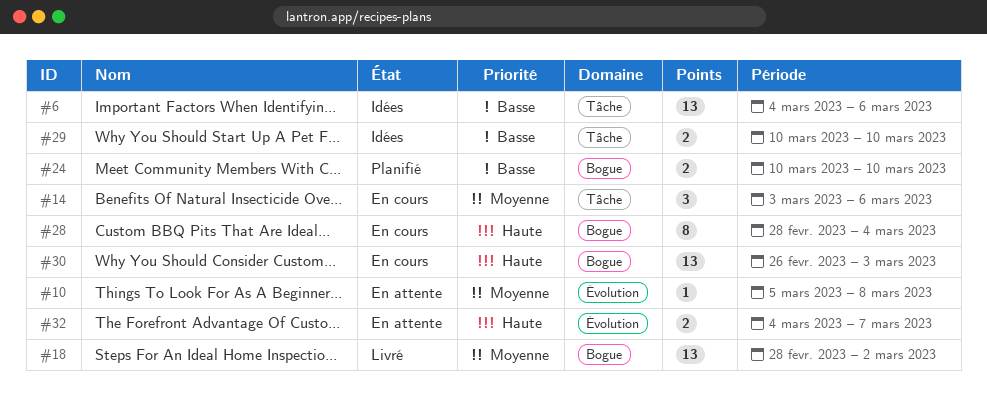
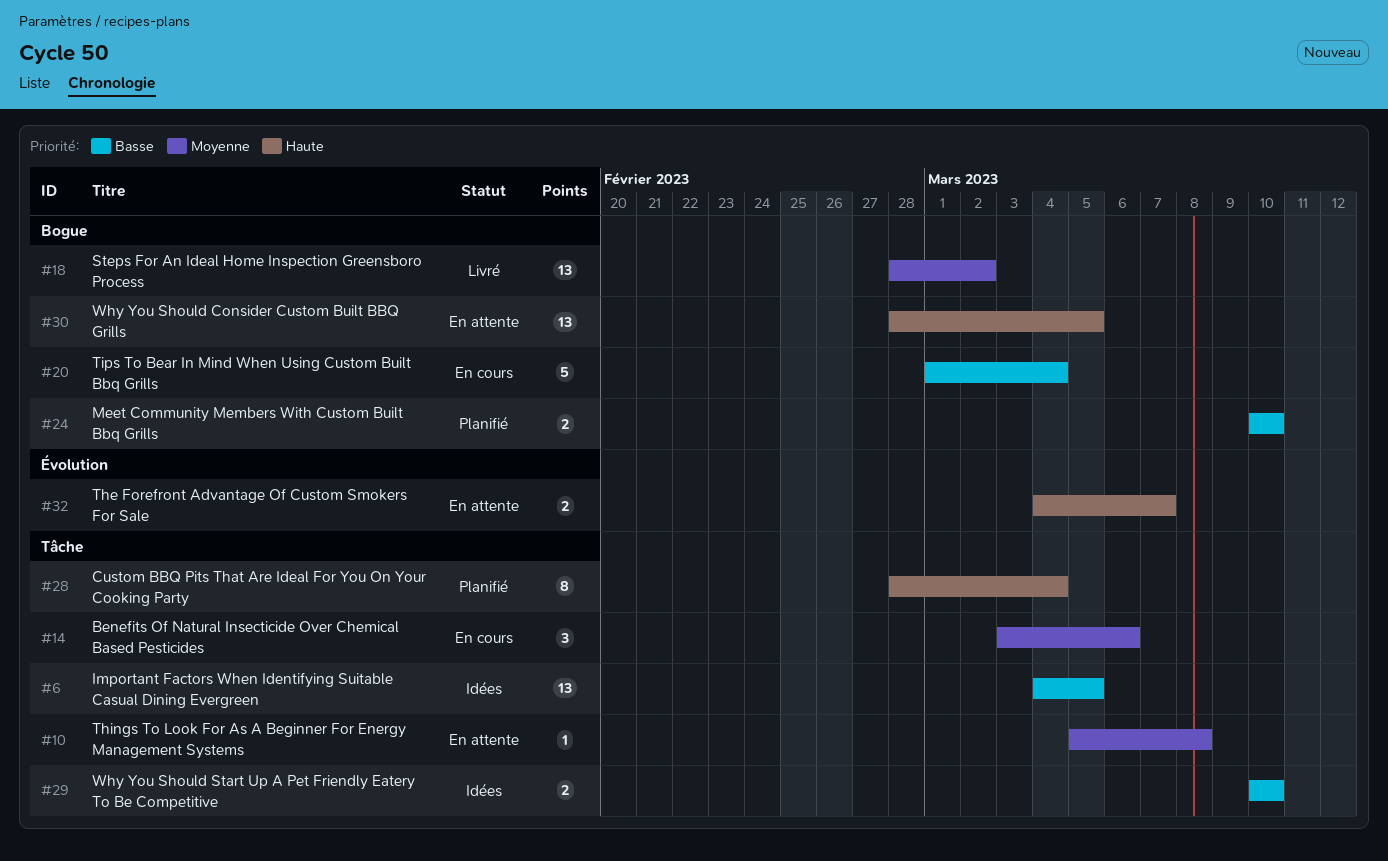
#6, due: Mar 6 -> Mar 5
#10, label: Évolution -> Tâche
#20: none -> present
#28, status: En cours -> Planifié
#28, label: Bogue -> Tâche
#30, status: En cours -> En attente
#30, start: Feb 26 -> Feb 28
#30, due: Mar 3 -> Mar 5

